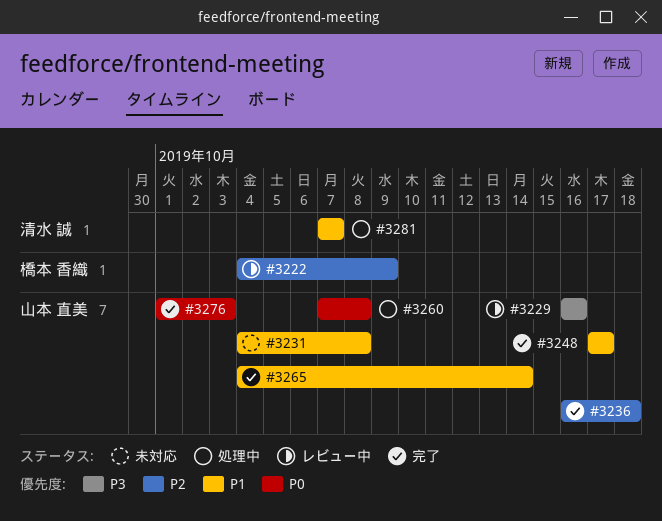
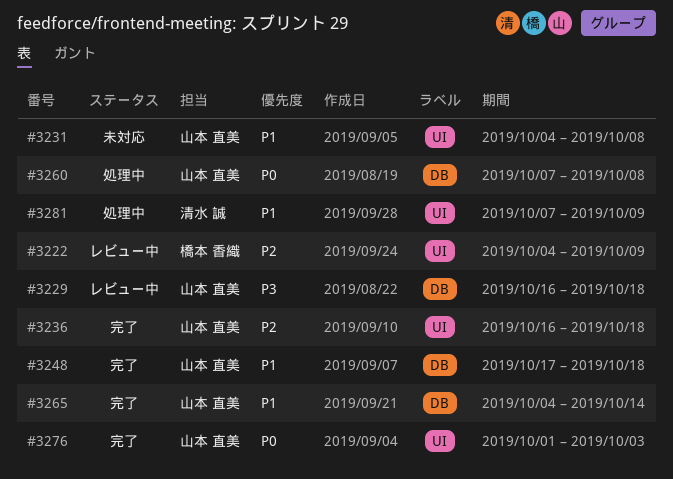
#3229, due: Oct 16 -> Oct 18
#3248, due: Oct 17 -> Oct 18
#3281, due: Oct 7 -> Oct 9

